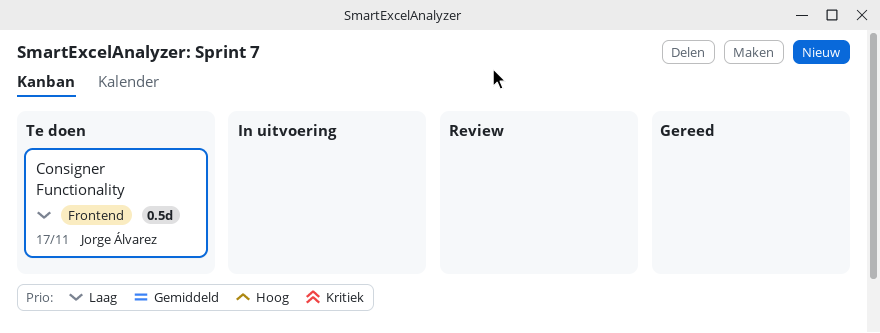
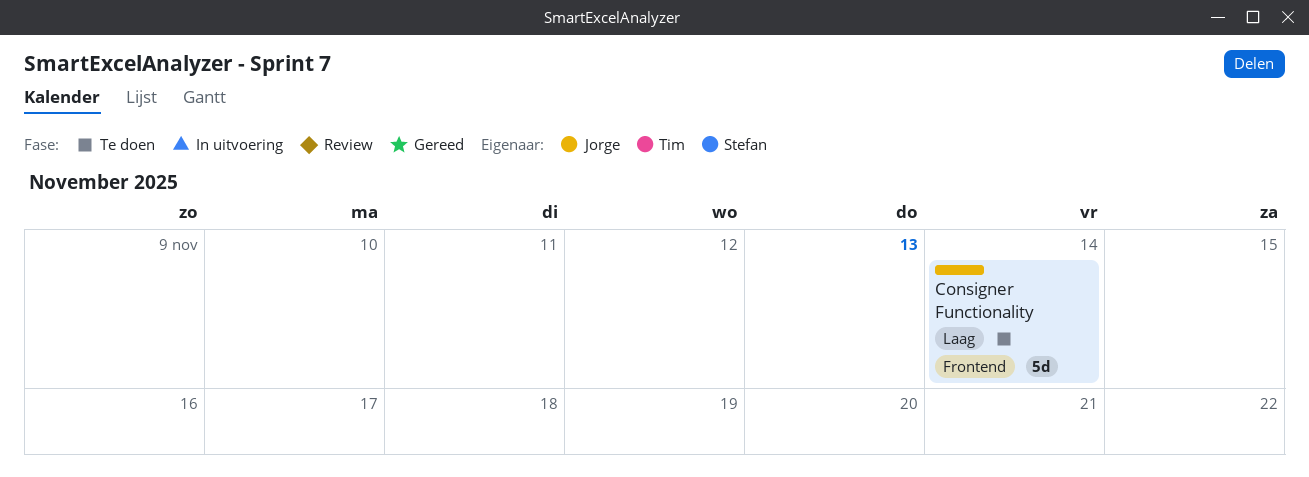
Consigner Functionality, estimate: 0.5d -> 5d
Consigner Functionality, due: Nov 17 -> Nov 14

